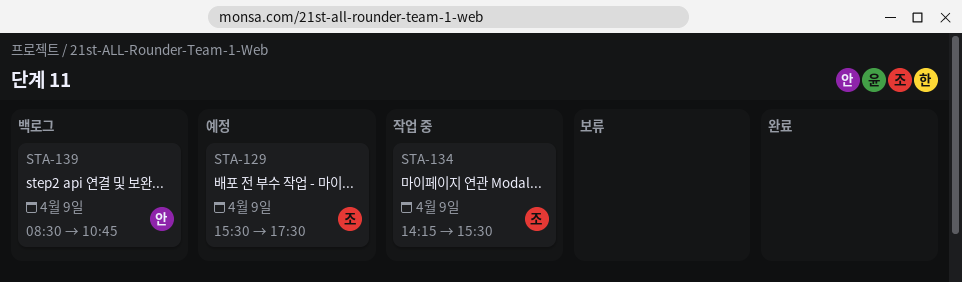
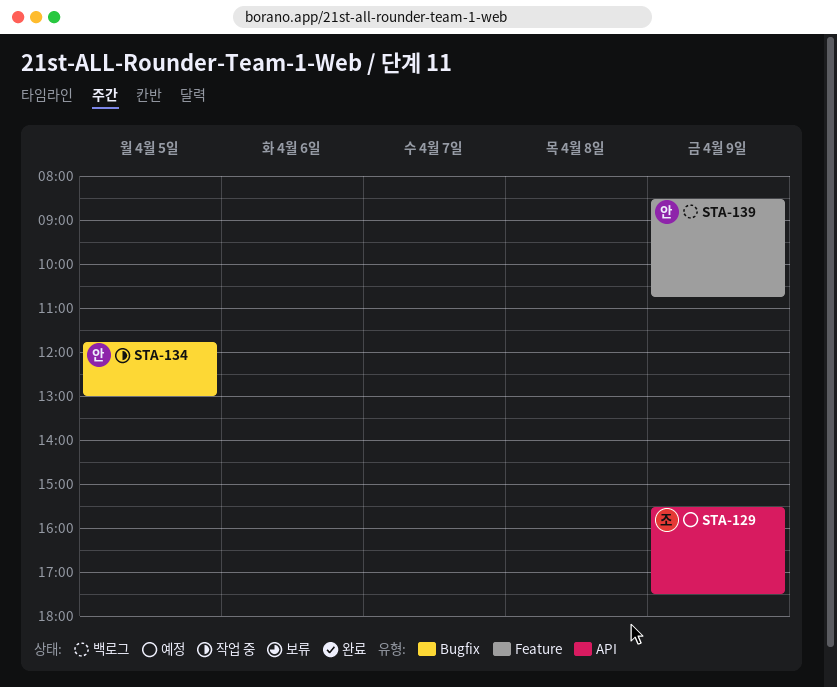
STA-134, owner: 조 -> 안
STA-134, day: Apr 9 -> Apr 5
STA-134, begins: 14:15 -> 11:45
STA-134, ends: 15:30 -> 13:00

